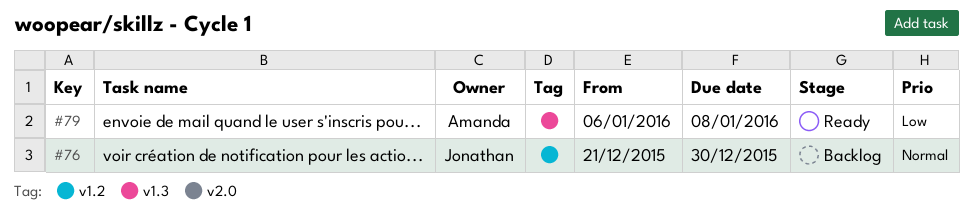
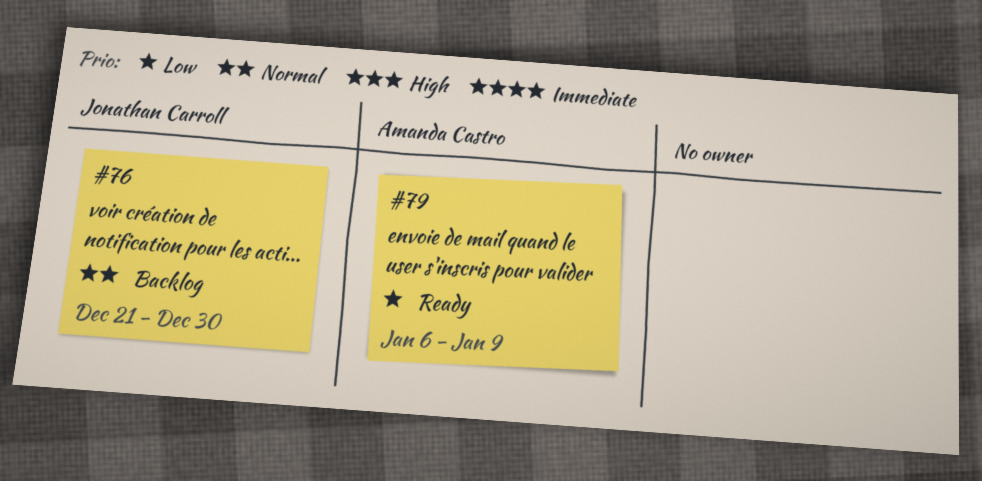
#79, due: Jan 8 -> Jan 9

